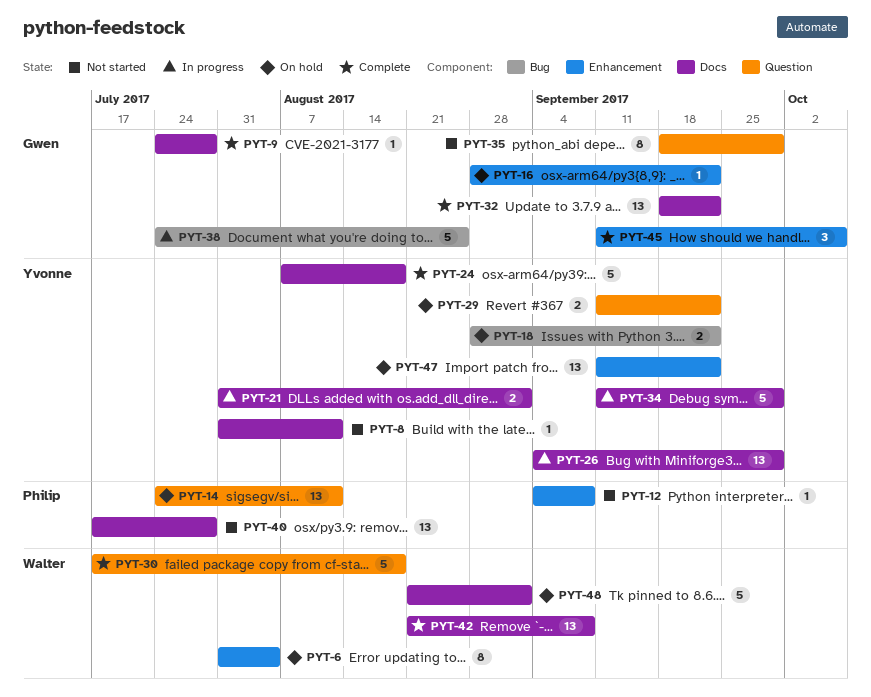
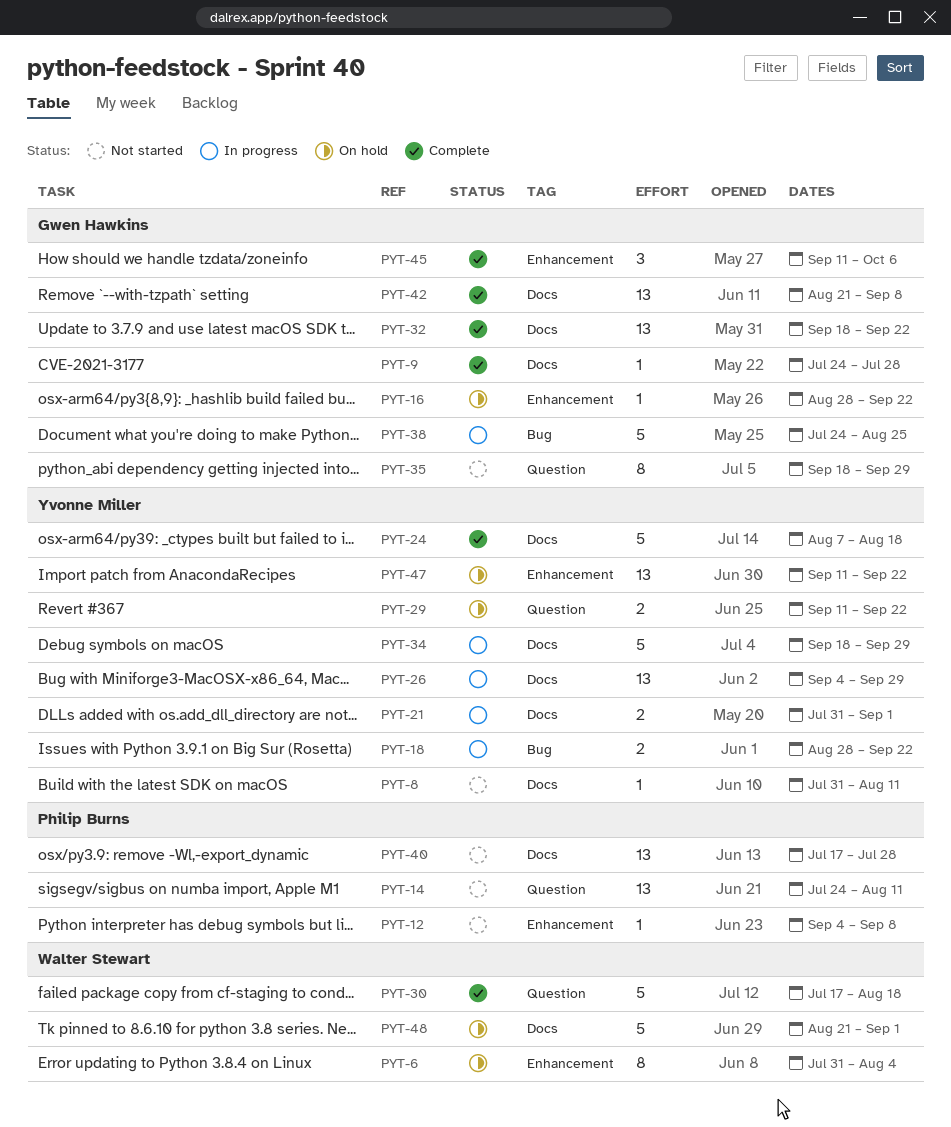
PYT-14, status: On hold -> Not started
PYT-18, status: On hold -> In progress
PYT-34, start: Sep 11 -> Sep 18
PYT-42, owner: Walter Stewart -> Gwen Hawkins

